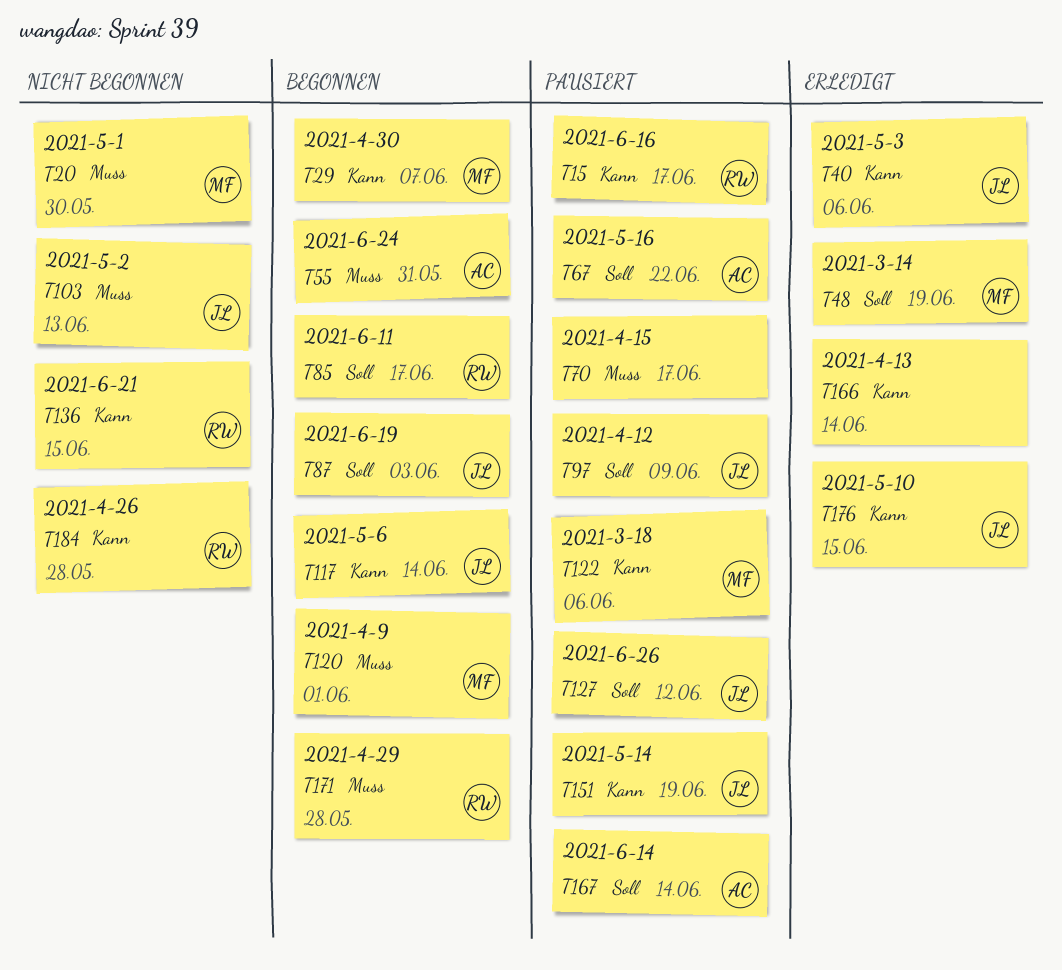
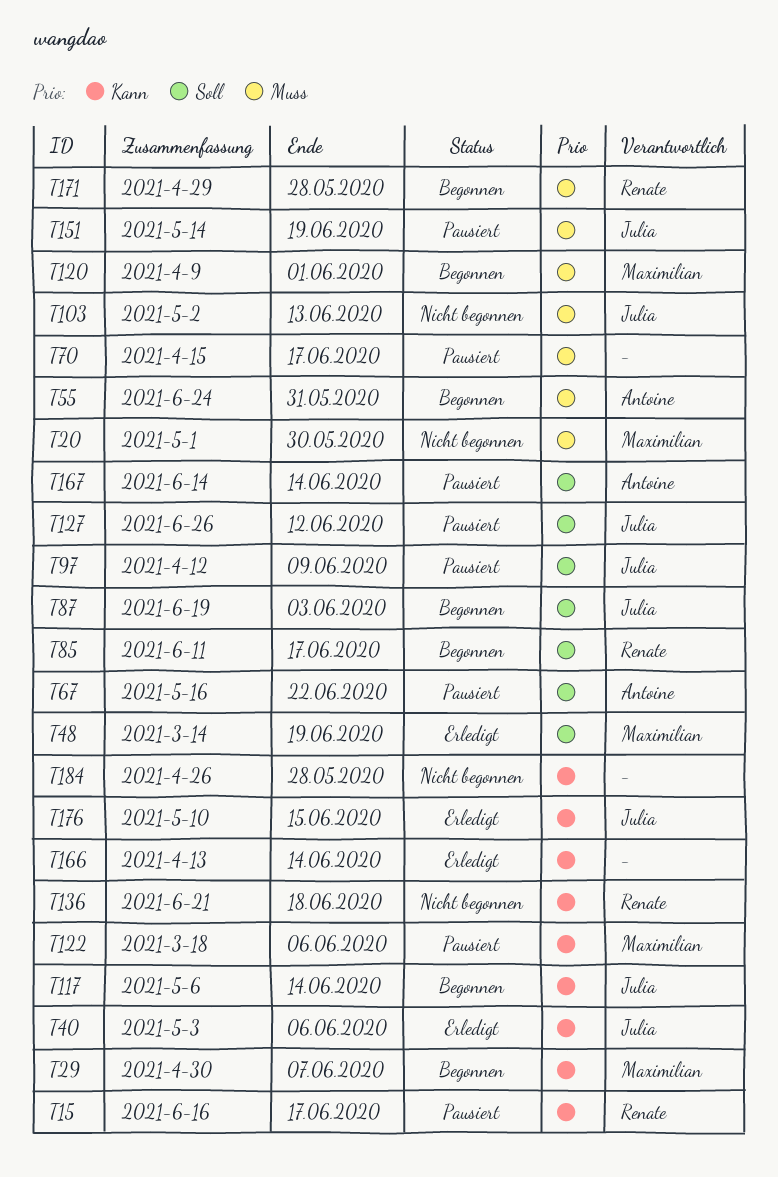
T136, due: Jun 15 -> Jun 18
T151, priority: Kann -> Muss
T184, owner: Renate -> none

